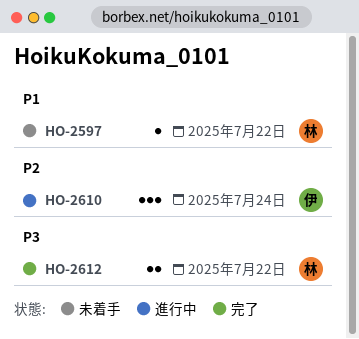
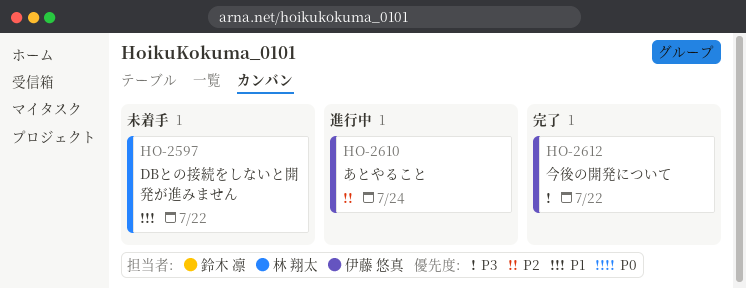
HO-2612, owner: 林 翔太 -> 伊藤 悠真

